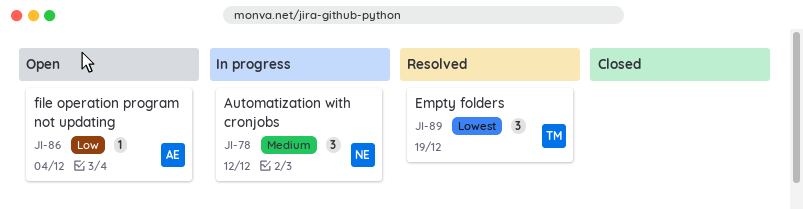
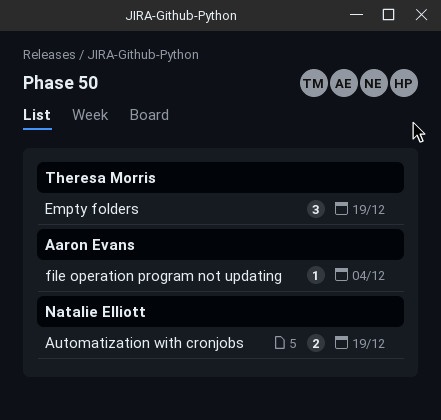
Automatization with cronjobs, estimate: 3 -> 2
Automatization with cronjobs, due: Dec 12 -> Dec 19

